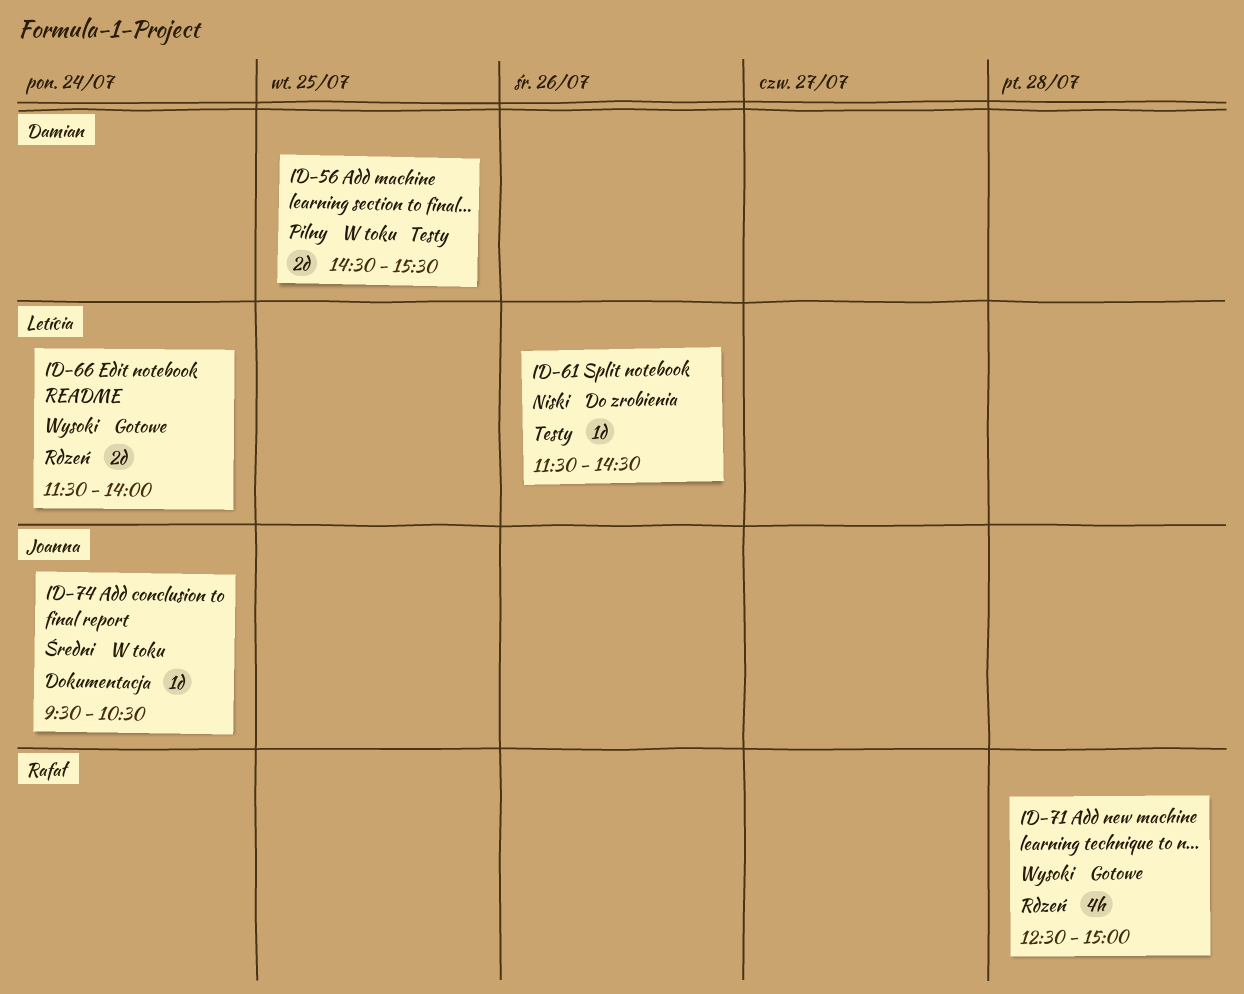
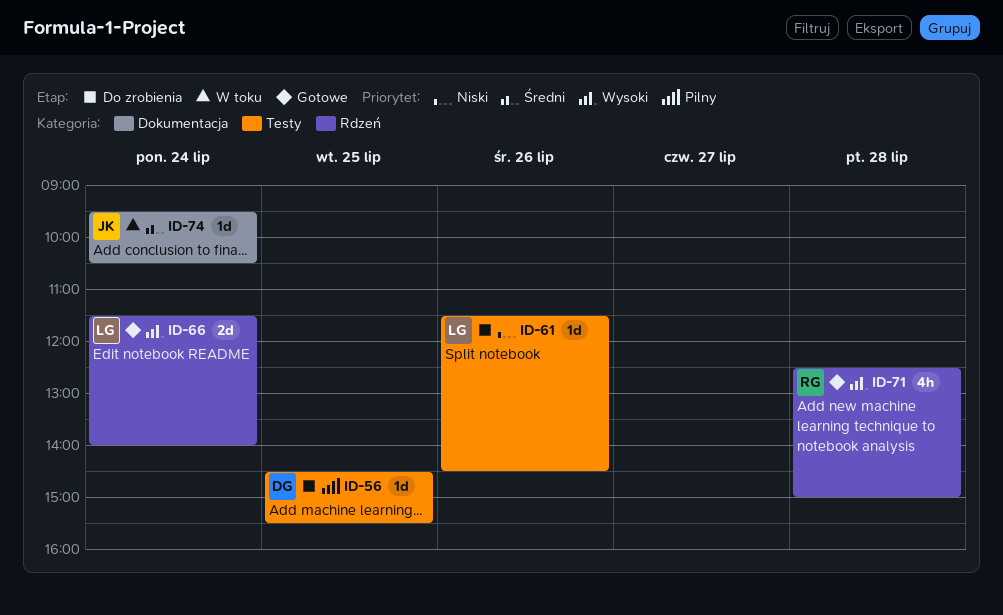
ID-56, status: W toku -> Do zrobienia
ID-56, estimate: 2d -> 1d

